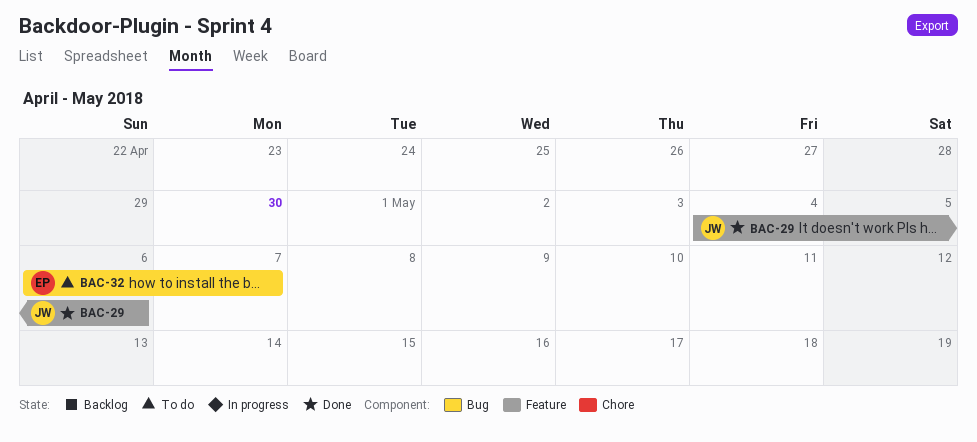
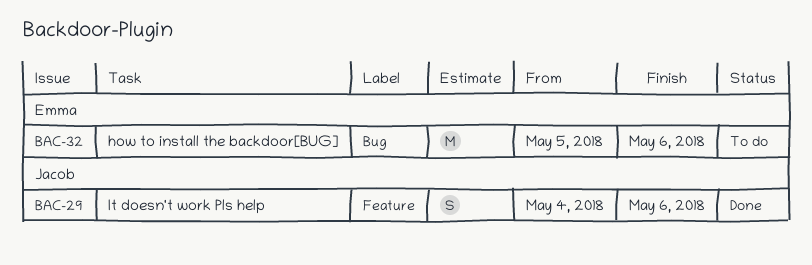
BAC-32, start: May 6 -> May 5
BAC-32, due: May 7 -> May 6

